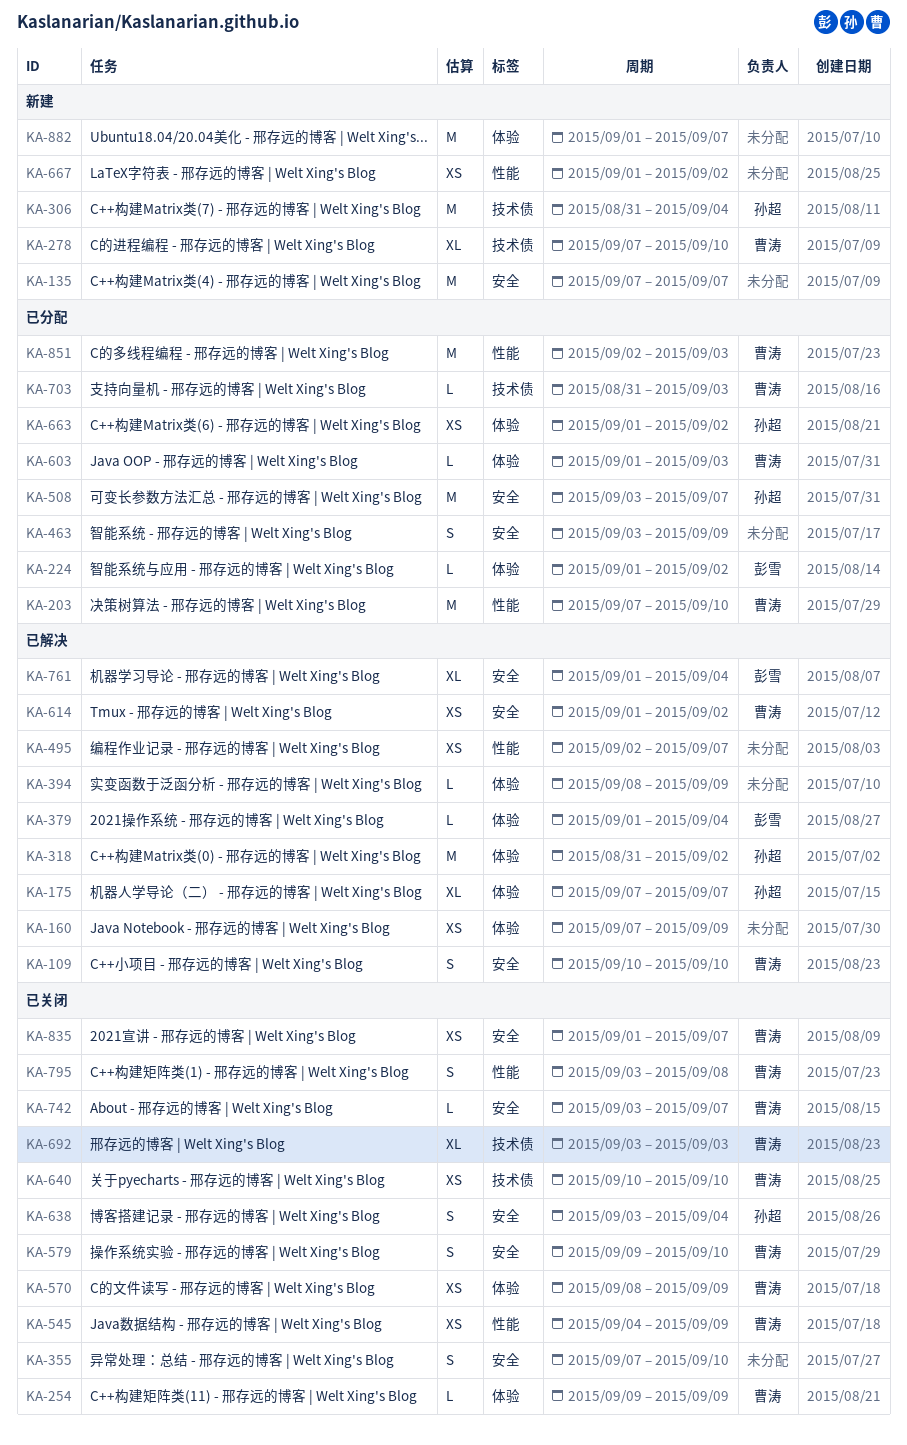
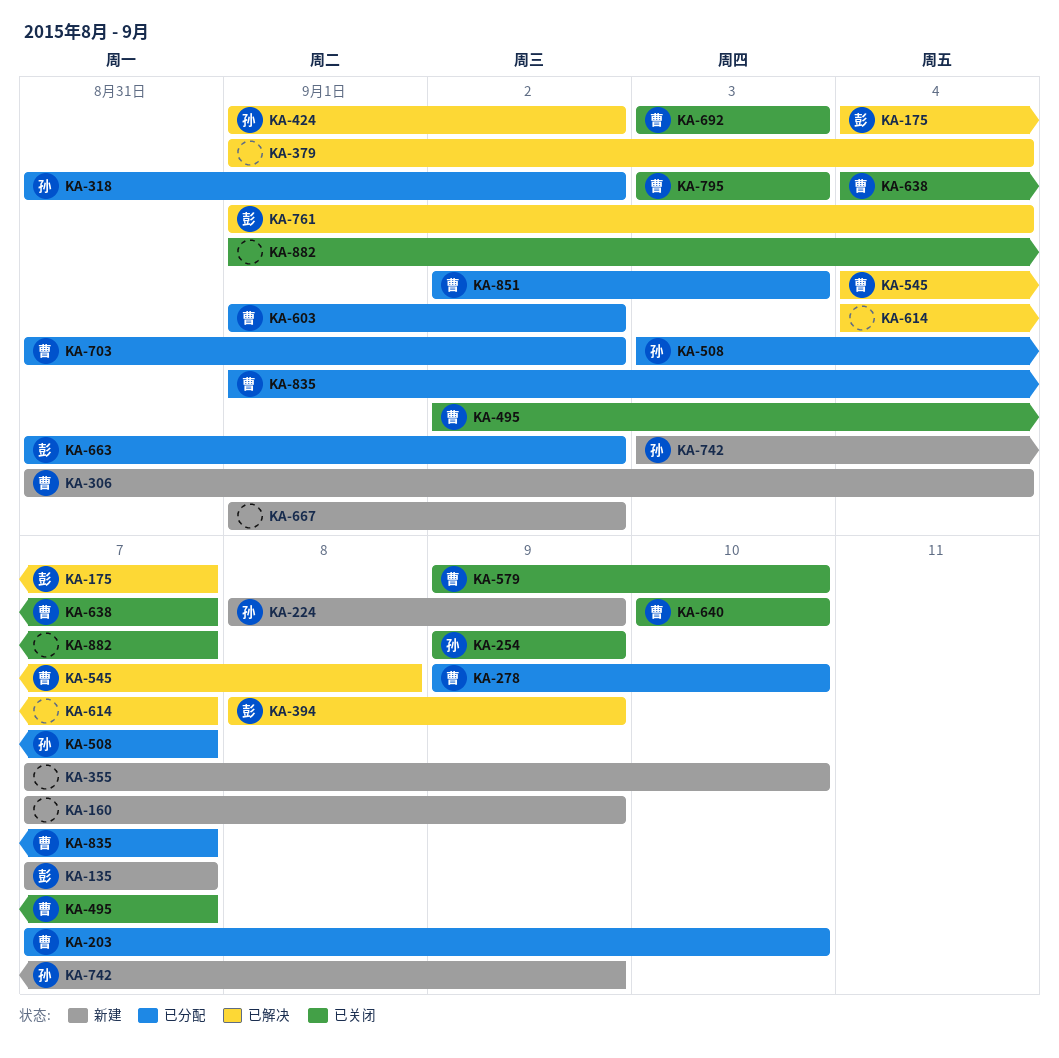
KA-109: present -> none
KA-135, owner: none -> 彭雪
KA-160, status: 已解决 -> 新建
KA-175, owner: 孙超 -> 彭雪
KA-175, start: Sep 7 -> Sep 4
KA-224, status: 已分配 -> 新建
KA-224, owner: 彭雪 -> 孙超
KA-224, start: Sep 1 -> Sep 8
KA-224, due: Sep 2 -> Sep 9
KA-254, owner: 曹涛 -> 孙超
KA-278, status: 新建 -> 已分配
KA-278, start: Sep 7 -> Sep 9
KA-306, owner: 孙超 -> 曹涛
KA-318, status: 已解决 -> 已分配
KA-355, status: 已关闭 -> 新建
KA-379, owner: 彭雪 -> none
KA-394, owner: none -> 彭雪
KA-424: none -> present
KA-463: present -> none
KA-495, status: 已解决 -> 已关闭
KA-495, owner: none -> 曹涛
KA-545, status: 已关闭 -> 已解决
KA-545, due: Sep 9 -> Sep 8
KA-570: present -> none
KA-603, due: Sep 3 -> Sep 2
KA-614, owner: 曹涛 -> none
KA-614, start: Sep 1 -> Sep 4
KA-614, due: Sep 2 -> Sep 7
KA-638, owner: 孙超 -> 曹涛
KA-638, start: Sep 3 -> Sep 4
KA-638, due: Sep 4 -> Sep 7
KA-663, owner: 孙超 -> 彭雪
KA-663, start: Sep 1 -> Aug 31
KA-703, due: Sep 3 -> Sep 2
KA-742, status: 已关闭 -> 新建
KA-742, owner: 曹涛 -> 孙超
KA-742, due: Sep 7 -> Sep 9
KA-795, due: Sep 8 -> Sep 3
KA-835, status: 已关闭 -> 已分配
KA-882, status: 新建 -> 已关闭

